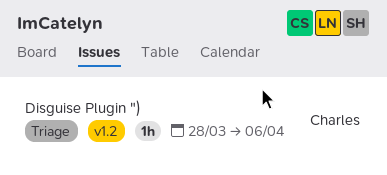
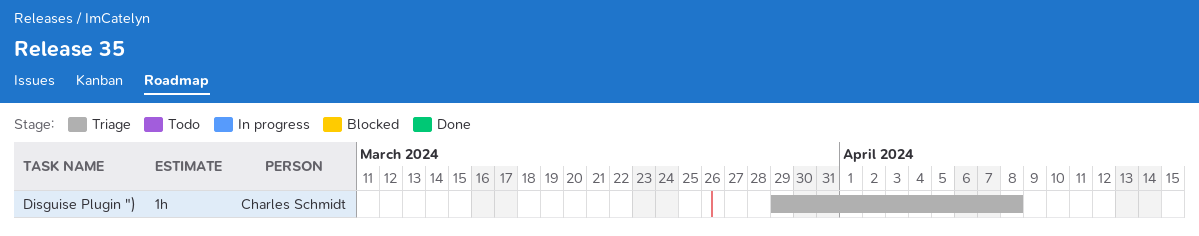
Disguise Plugin "), start: Mar 28 -> Mar 29
Disguise Plugin "), due: Apr 6 -> Apr 8

